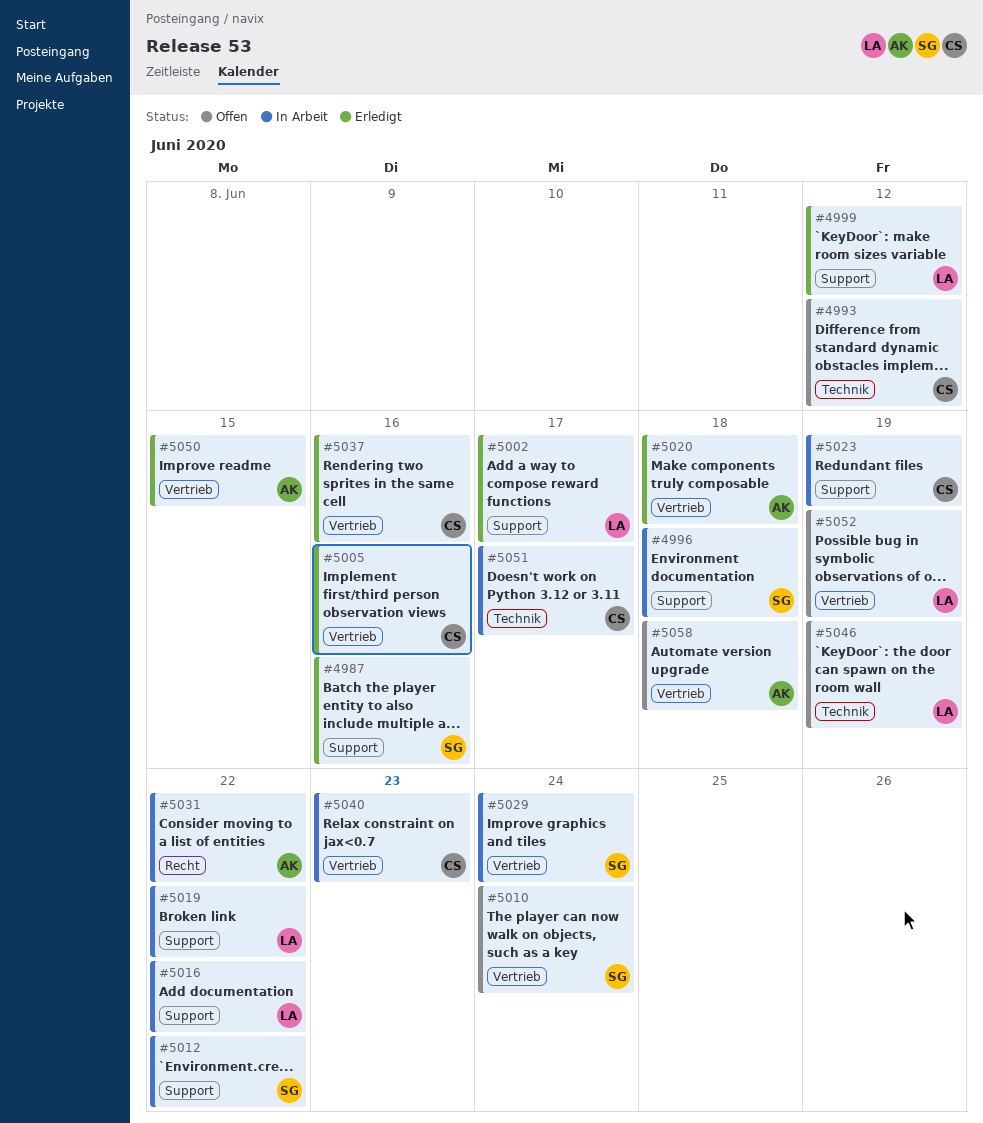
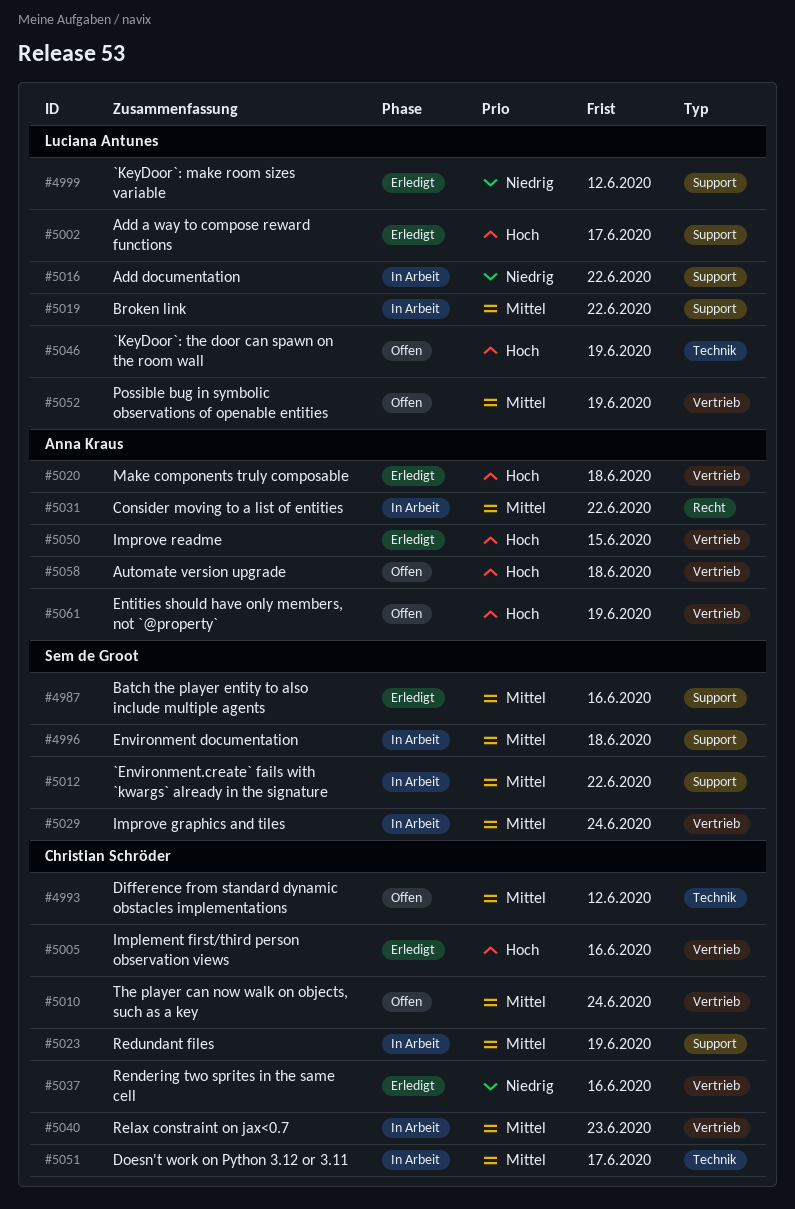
#5010, owner: Sem de Groot -> Christian Schröder
#5061: none -> present

